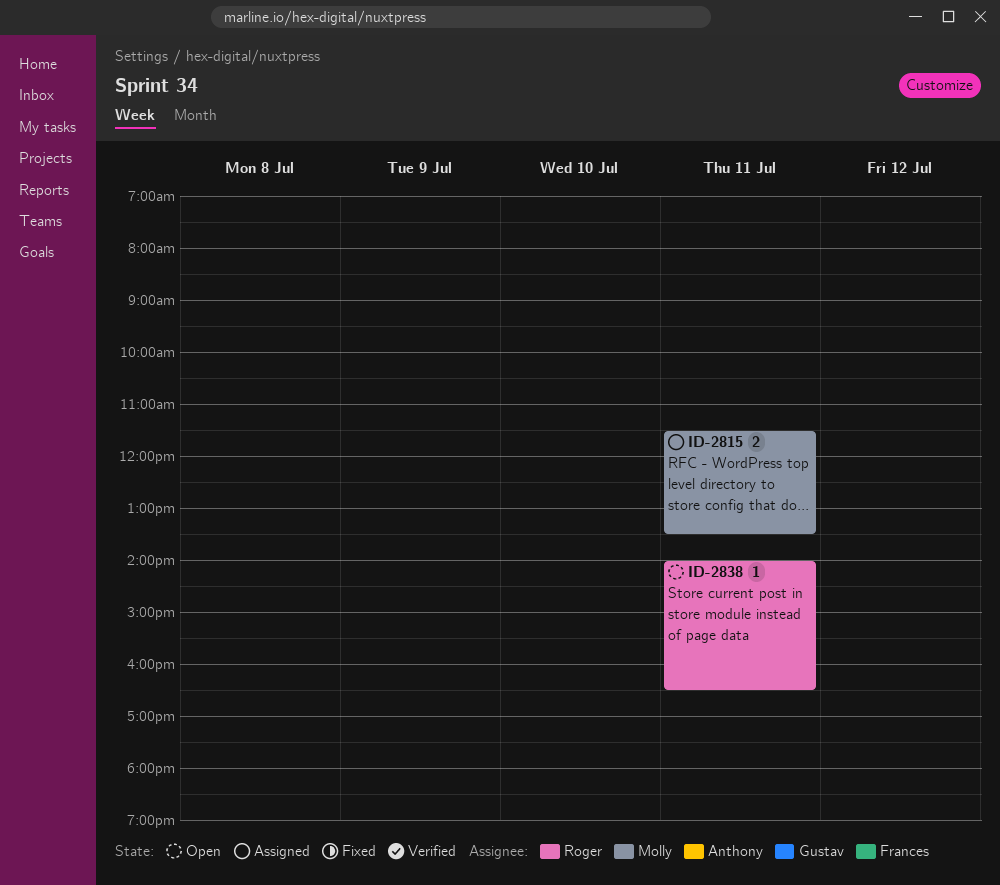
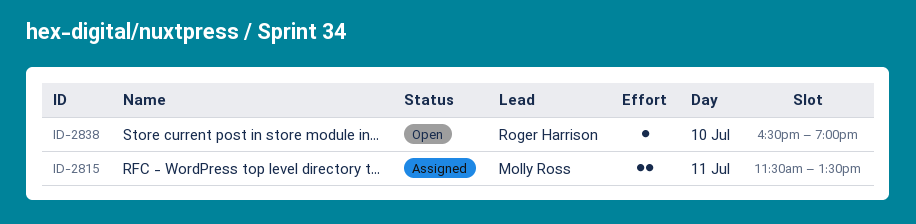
ID-2838, day: Jul 11 -> Jul 10
ID-2838, begins: 14:00 -> 16:30
ID-2838, ends: 16:30 -> 19:00

